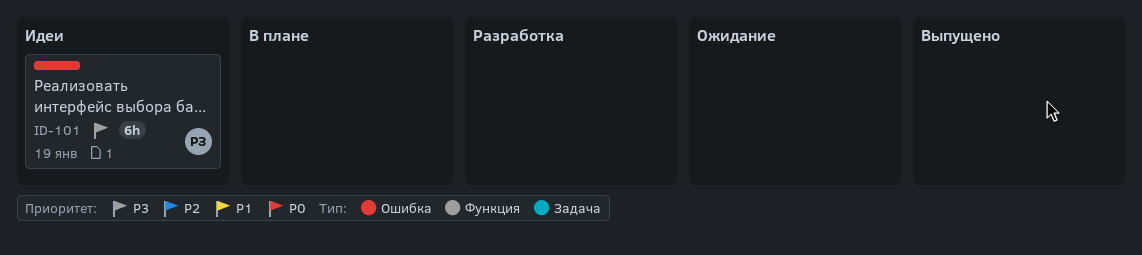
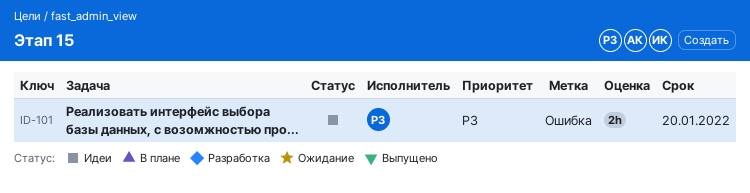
ID-101, estimate: 6h -> 2h
ID-101, due: Jan 19 -> Jan 20

